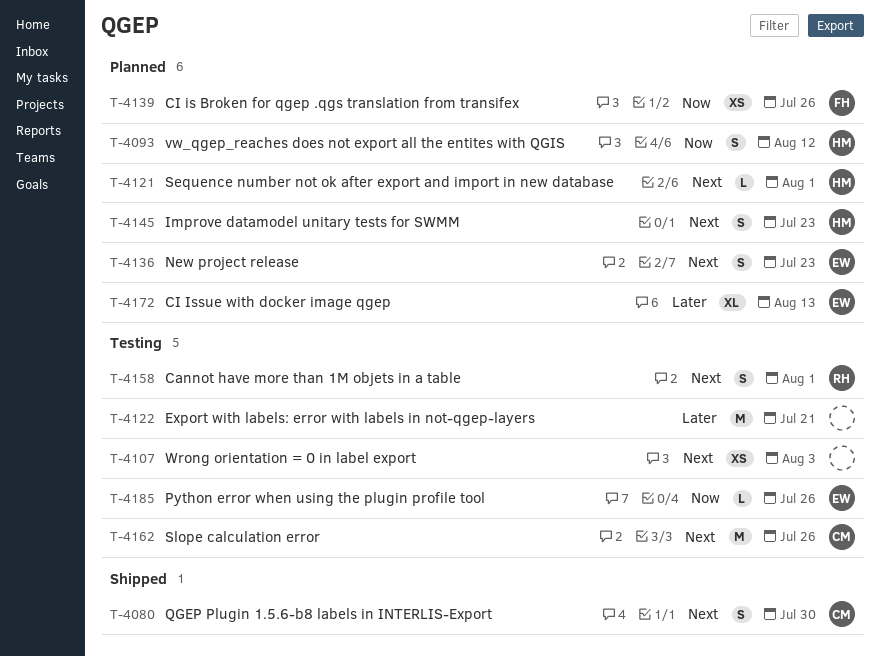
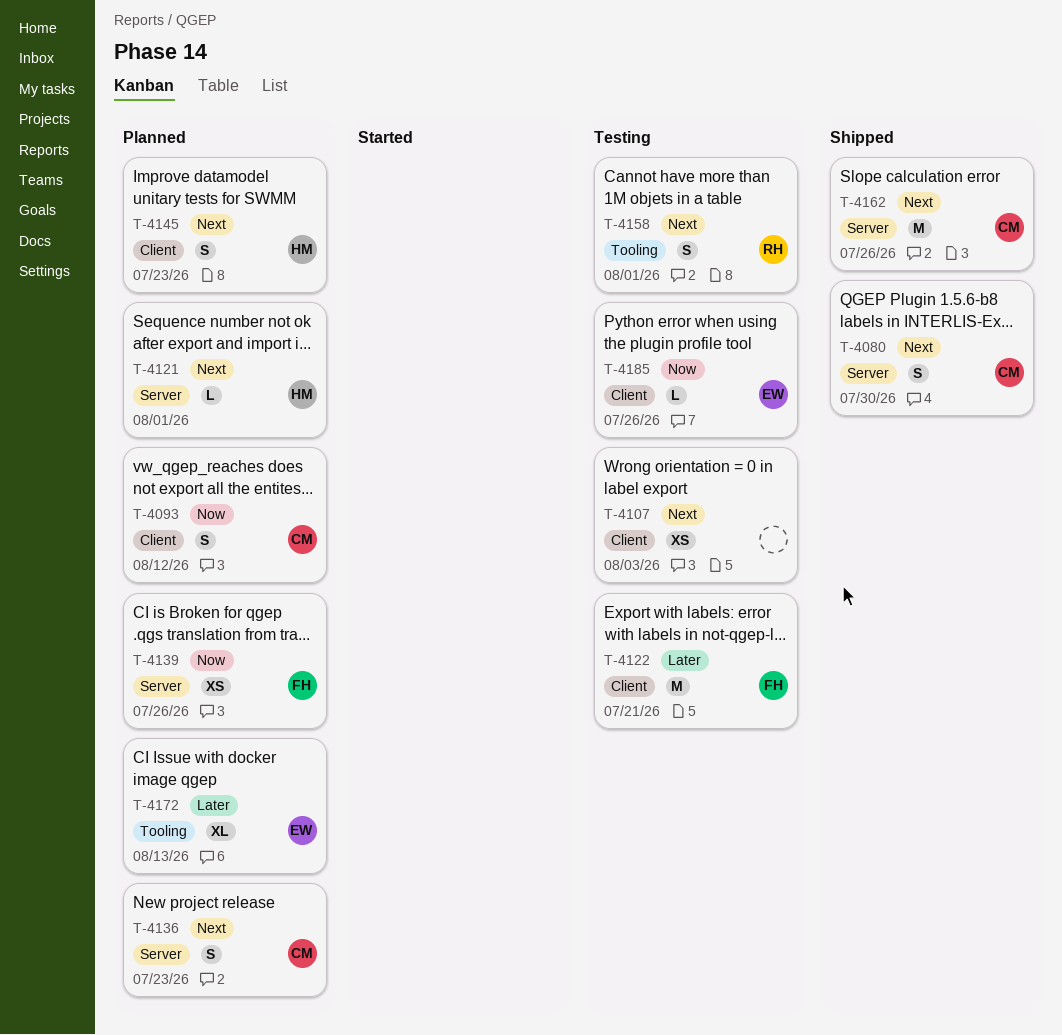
T-4093, owner: HM -> CM
T-4122, owner: none -> FH
T-4136, owner: EW -> CM
T-4162, status: Testing -> Shipped

